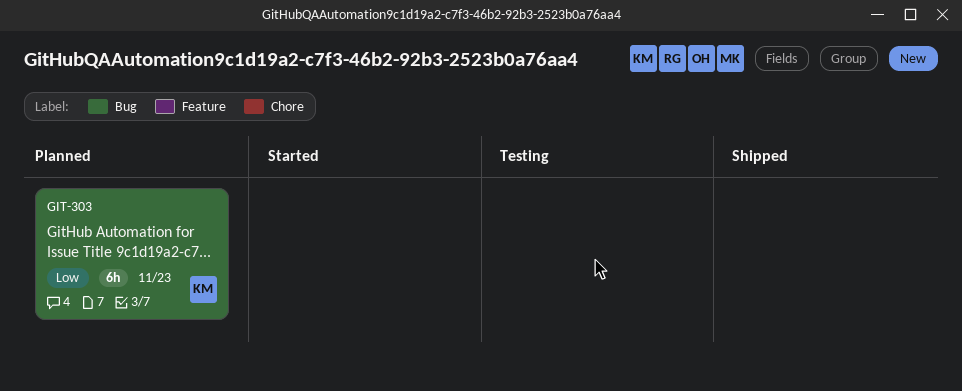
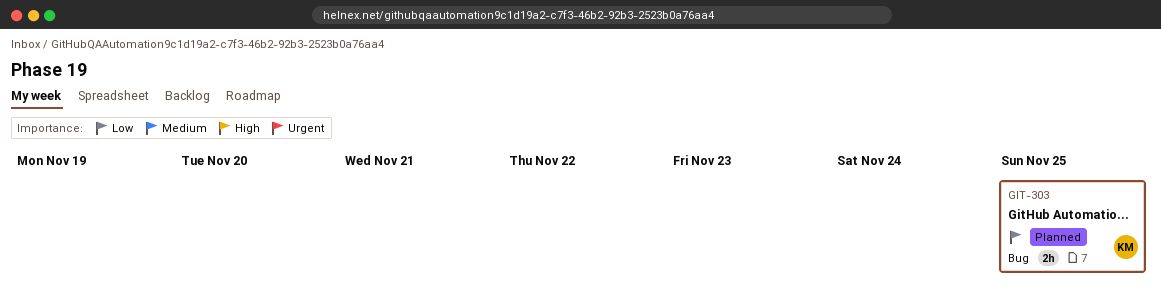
GIT-303, estimate: 6h -> 2h
GIT-303, due: Nov 23 -> Nov 25

